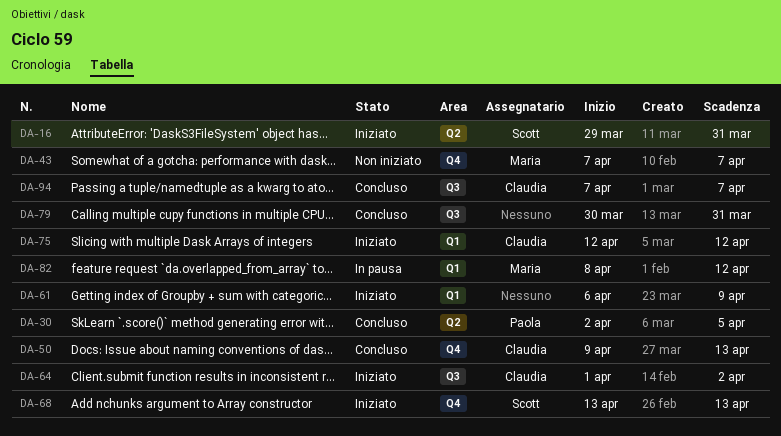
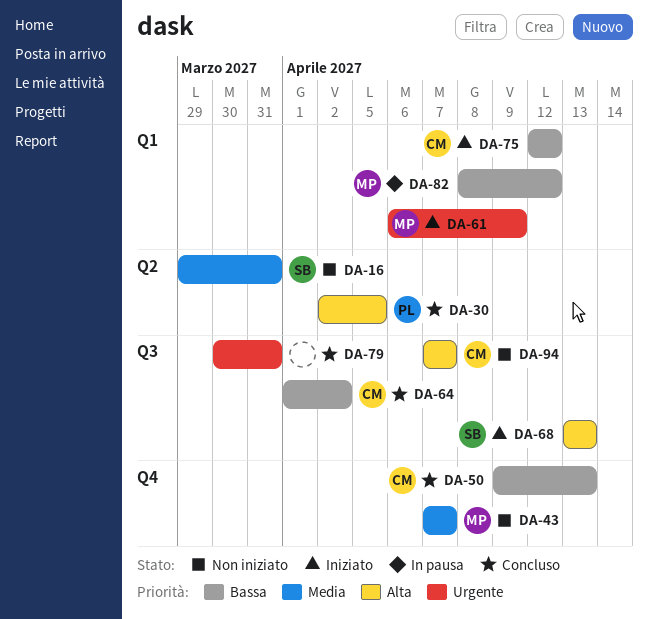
DA-16, status: Iniziato -> Non iniziato
DA-61, owner: none -> Maria
DA-64, status: Iniziato -> Concluso
DA-68, label: Q4 -> Q3
DA-94, status: Concluso -> Non iniziato

